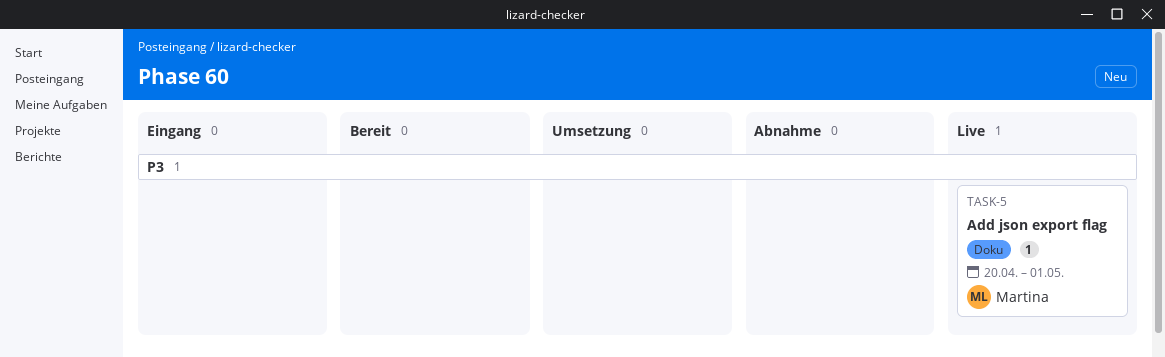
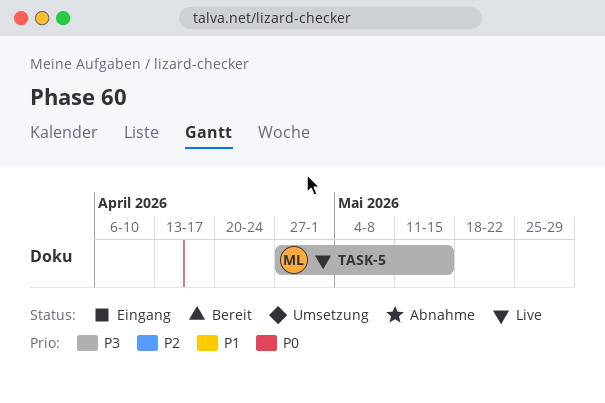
TASK-5, start: Apr 20 -> Apr 27
TASK-5, due: May 1 -> May 15

